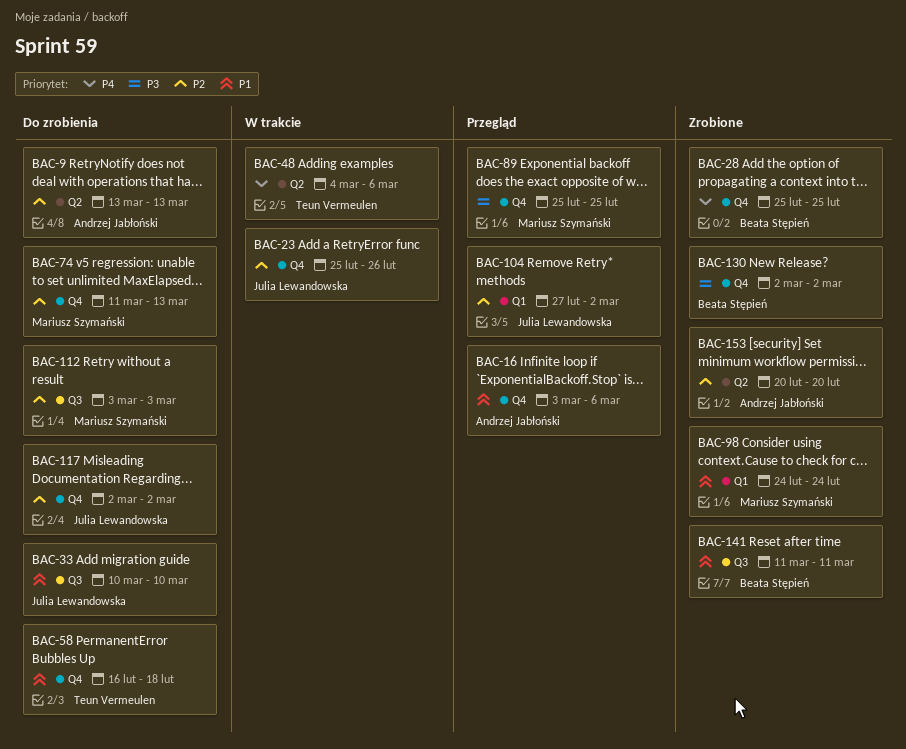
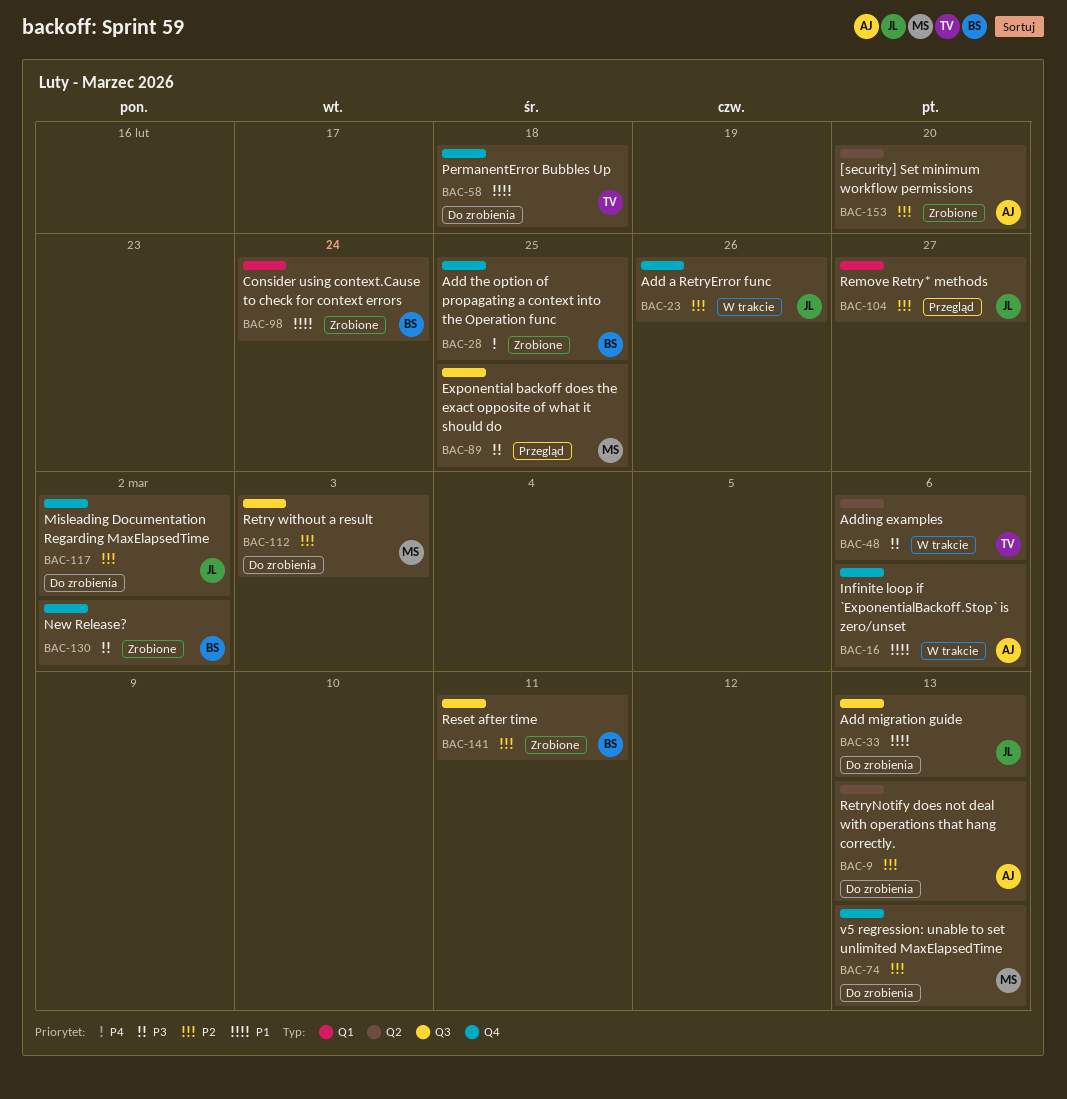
BAC-16, status: Przegląd -> W trakcie
BAC-33, due: Mar 10 -> Mar 13
BAC-48, priority: P4 -> P3
BAC-89, label: Q4 -> Q3
BAC-98, owner: Mariusz Szymański -> Beata Stępień
BAC-104, due: Mar 2 -> Feb 27
BAC-141, priority: P1 -> P2

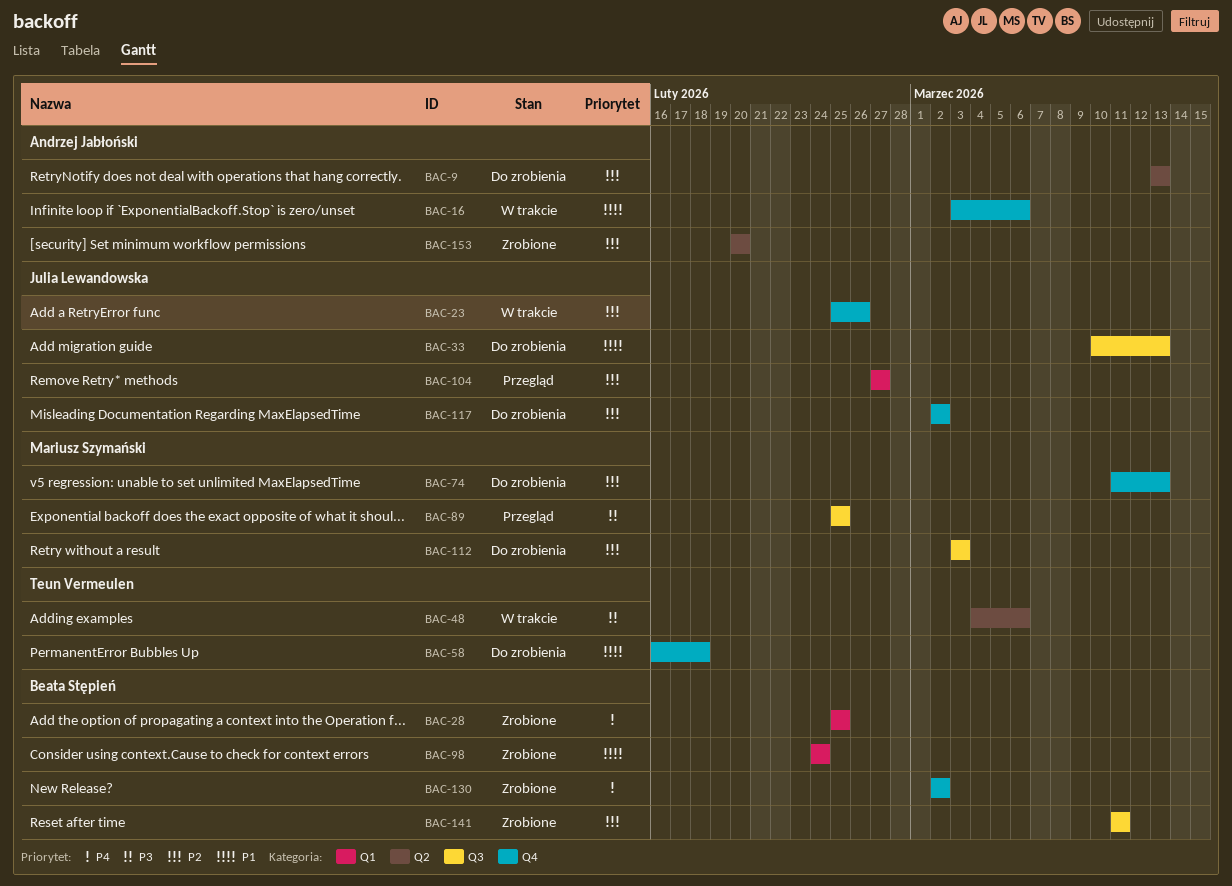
BAC-28, label: Q4 -> Q1
BAC-130, priority: P3 -> P4

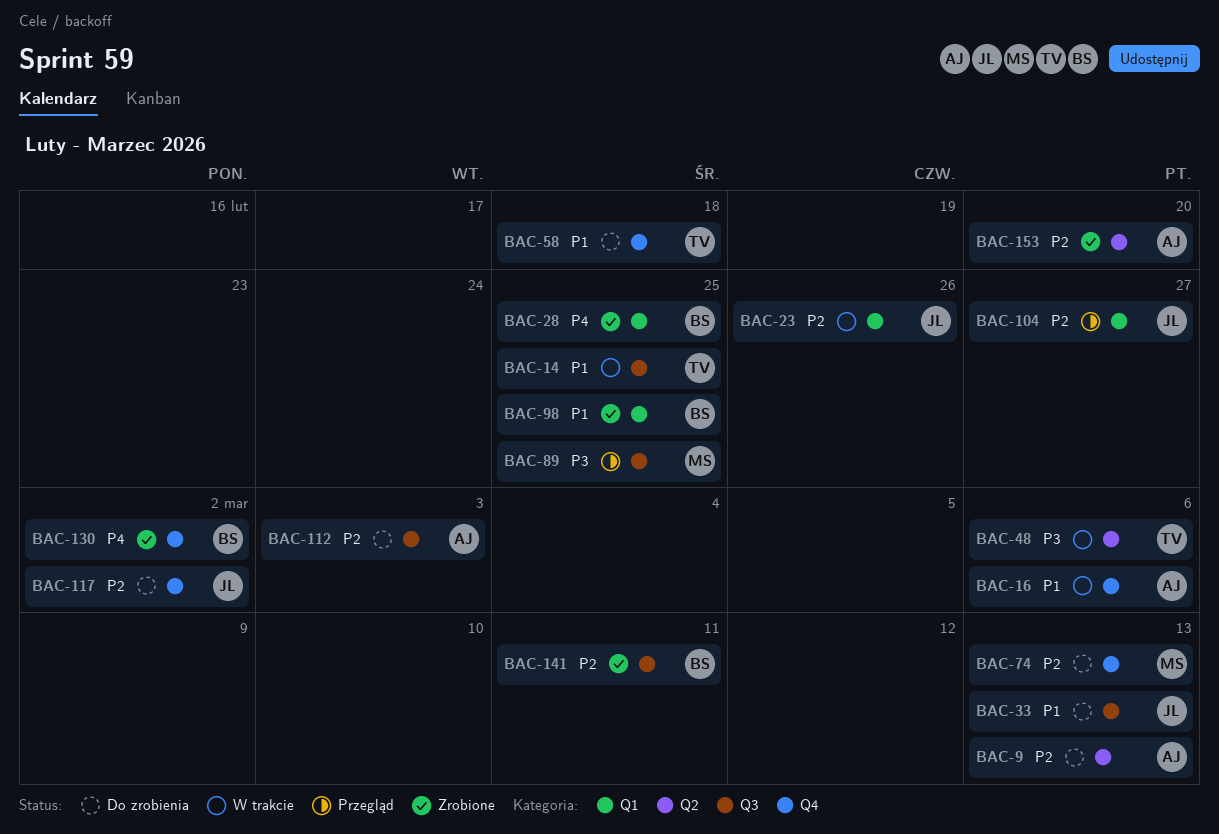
BAC-14: none -> present
BAC-23, label: Q4 -> Q1
BAC-98, due: Feb 24 -> Feb 25
BAC-112, owner: Mariusz Szymański -> Andrzej Jabłoński

